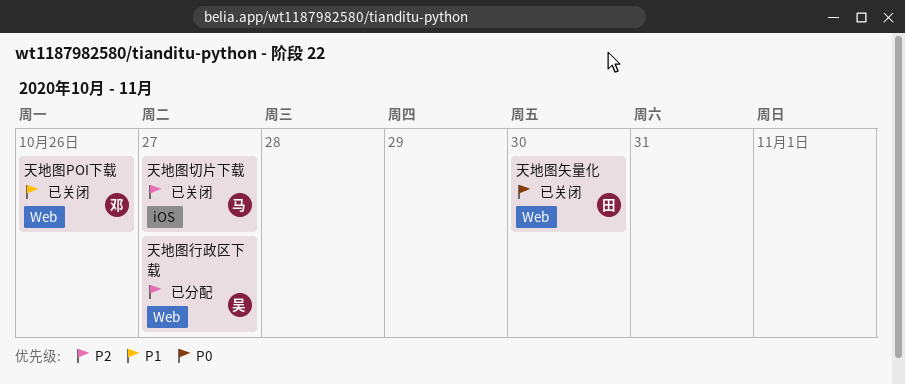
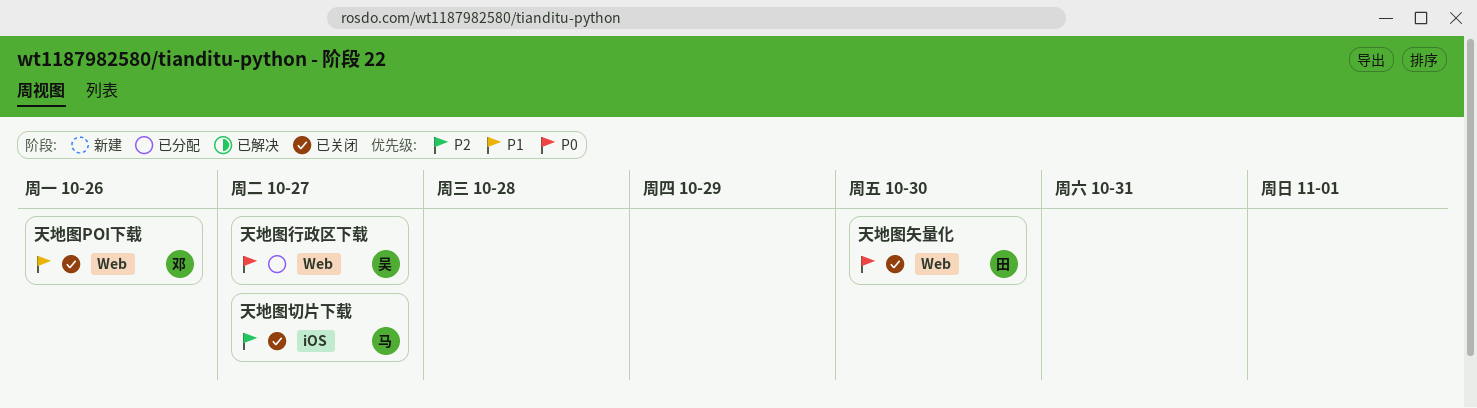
天地图行政区下载, priority: P2 -> P0

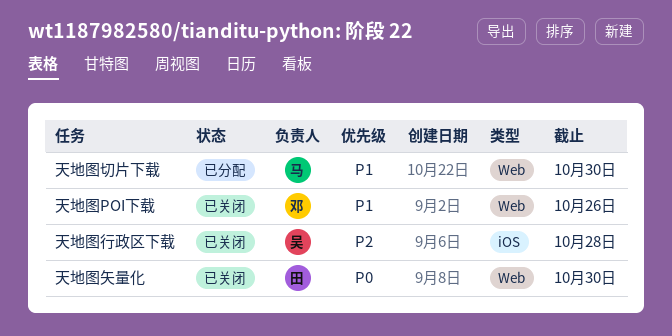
天地图切片下载, status: 已关闭 -> 已分配
天地图切片下载, priority: P2 -> P1
天地图切片下载, label: iOS -> Web
天地图切片下载, due: Oct 27 -> Oct 30
天地图行政区下载, status: 已分配 -> 已关闭
天地图行政区下载, priority: P0 -> P2
天地图行政区下载, label: Web -> iOS
天地图行政区下载, due: Oct 27 -> Oct 28

